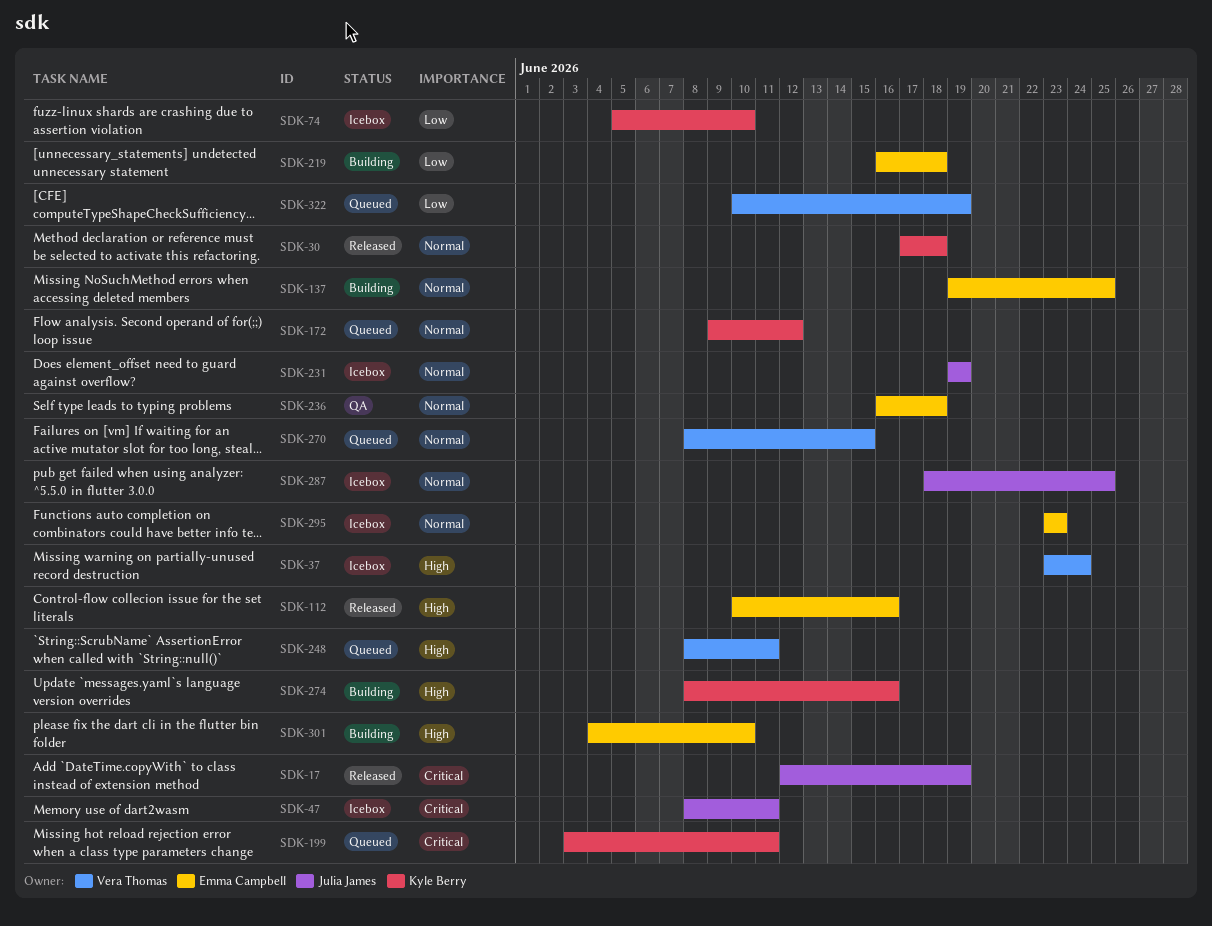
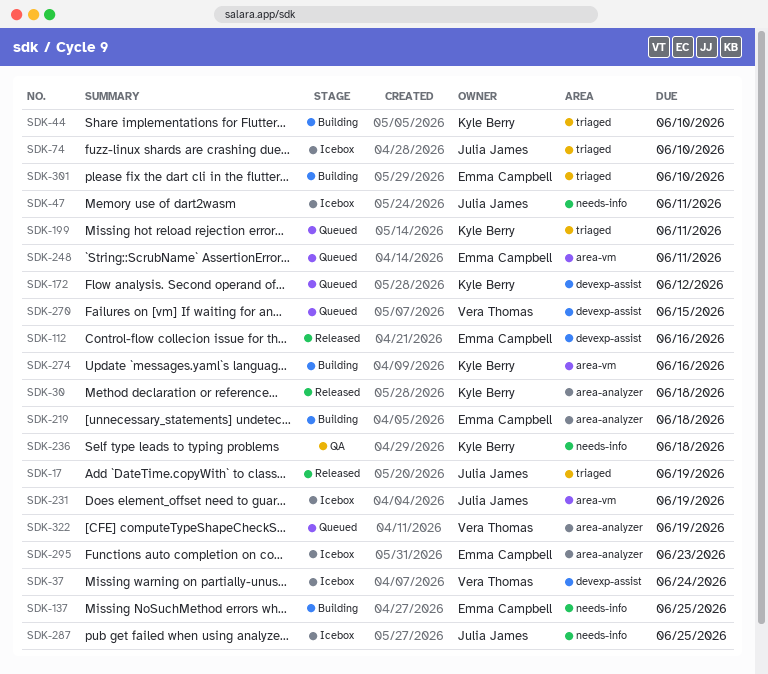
SDK-44: none -> present
SDK-74, owner: Kyle Berry -> Julia James
SDK-236, owner: Emma Campbell -> Kyle Berry
SDK-248, owner: Vera Thomas -> Emma Campbell

